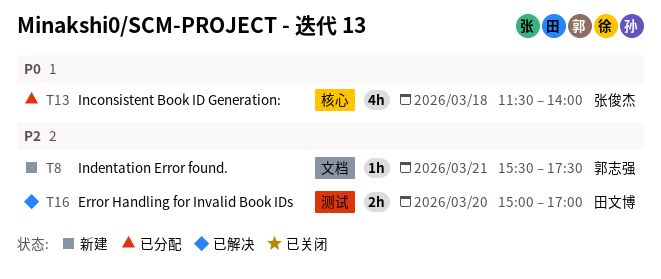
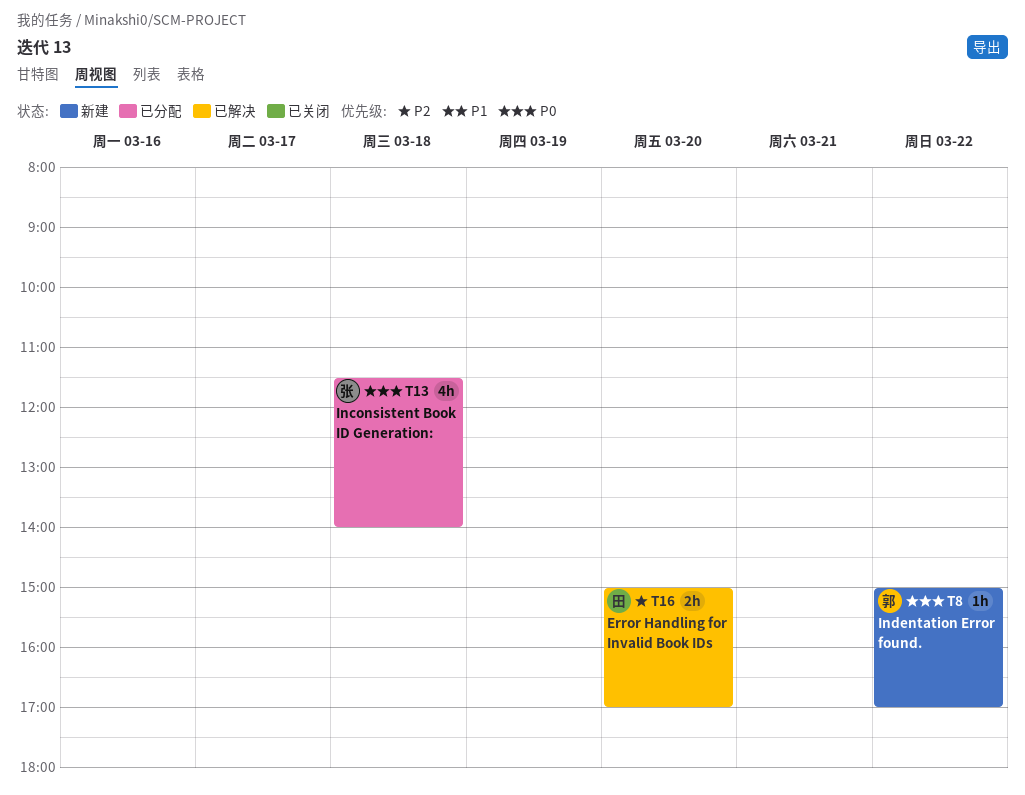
T8, priority: P2 -> P0
T8, day: Mar 21 -> Mar 22
T8, begins: 15:30 -> 15:00
T8, ends: 17:30 -> 17:00

